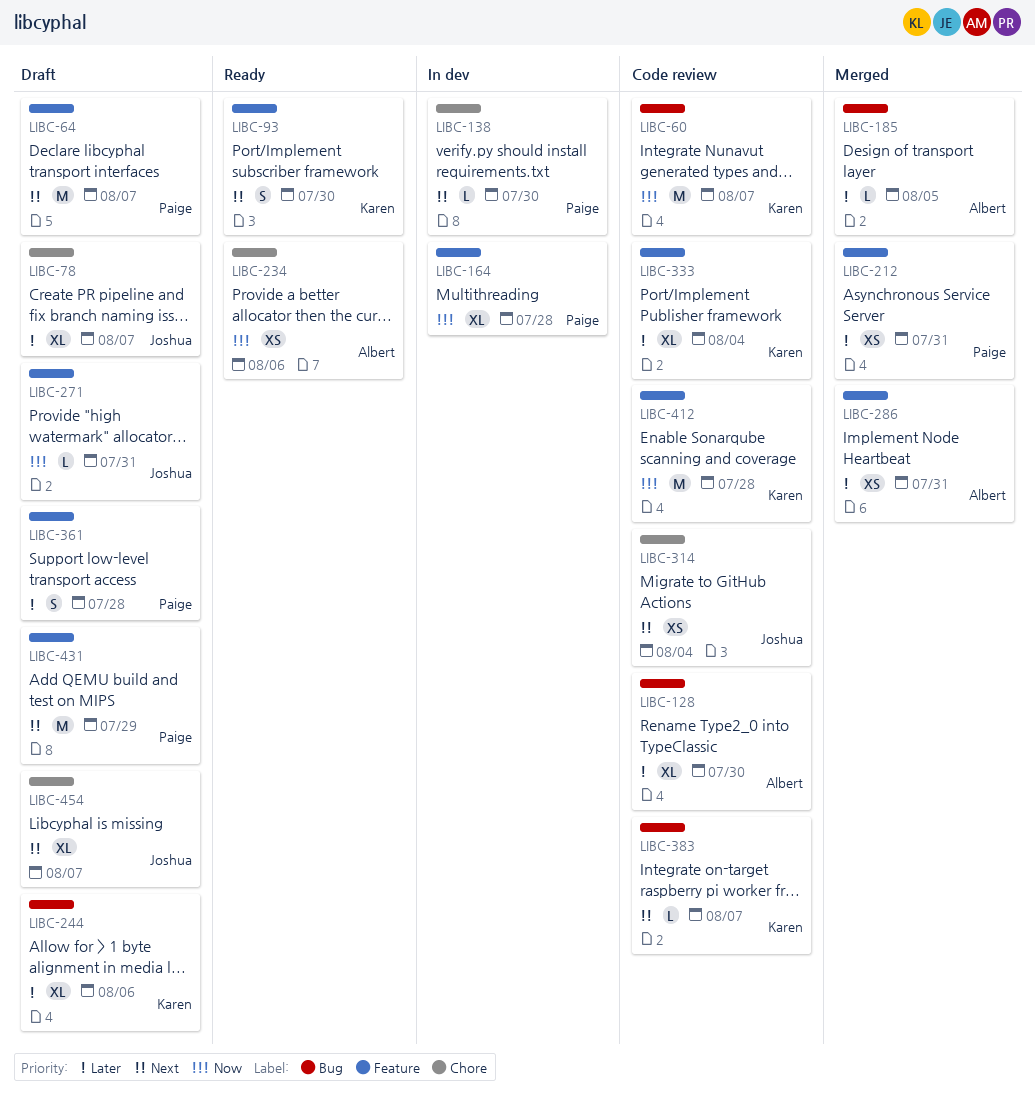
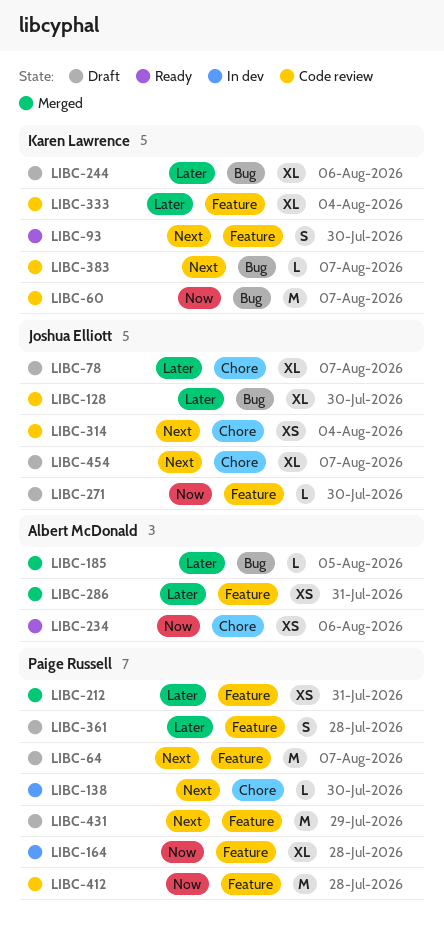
LIBC-128, owner: Albert McDonald -> Joshua Elliott
LIBC-271, due: Jul 31 -> Jul 30
LIBC-412, owner: Karen Lawrence -> Paige Russell

